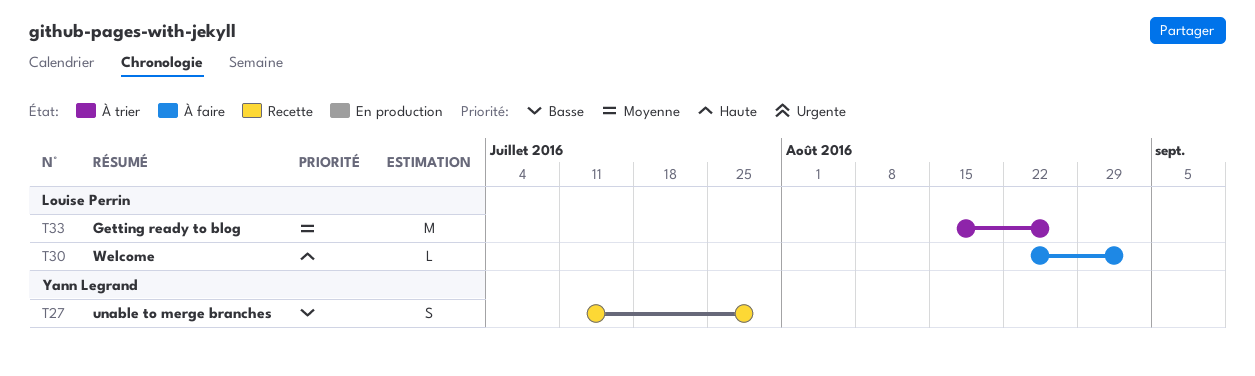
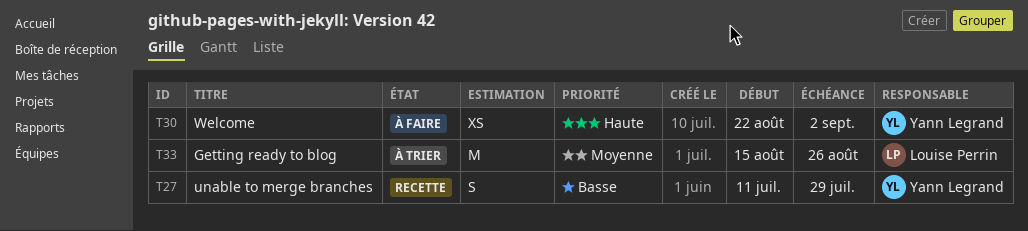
T30, owner: Louise Perrin -> Yann Legrand
T30, estimate: L -> XS

